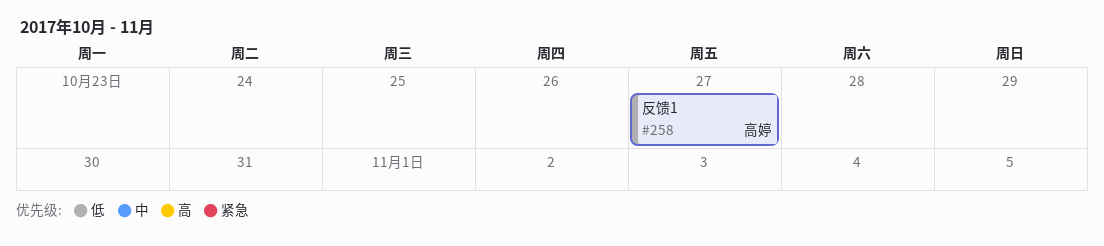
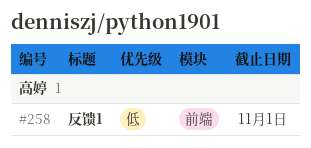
#258, due: Oct 27 -> Nov 1

